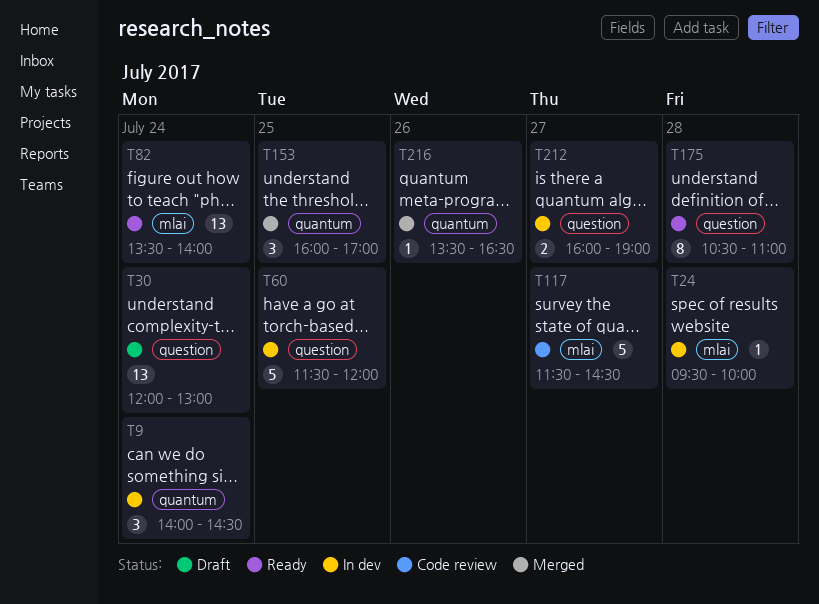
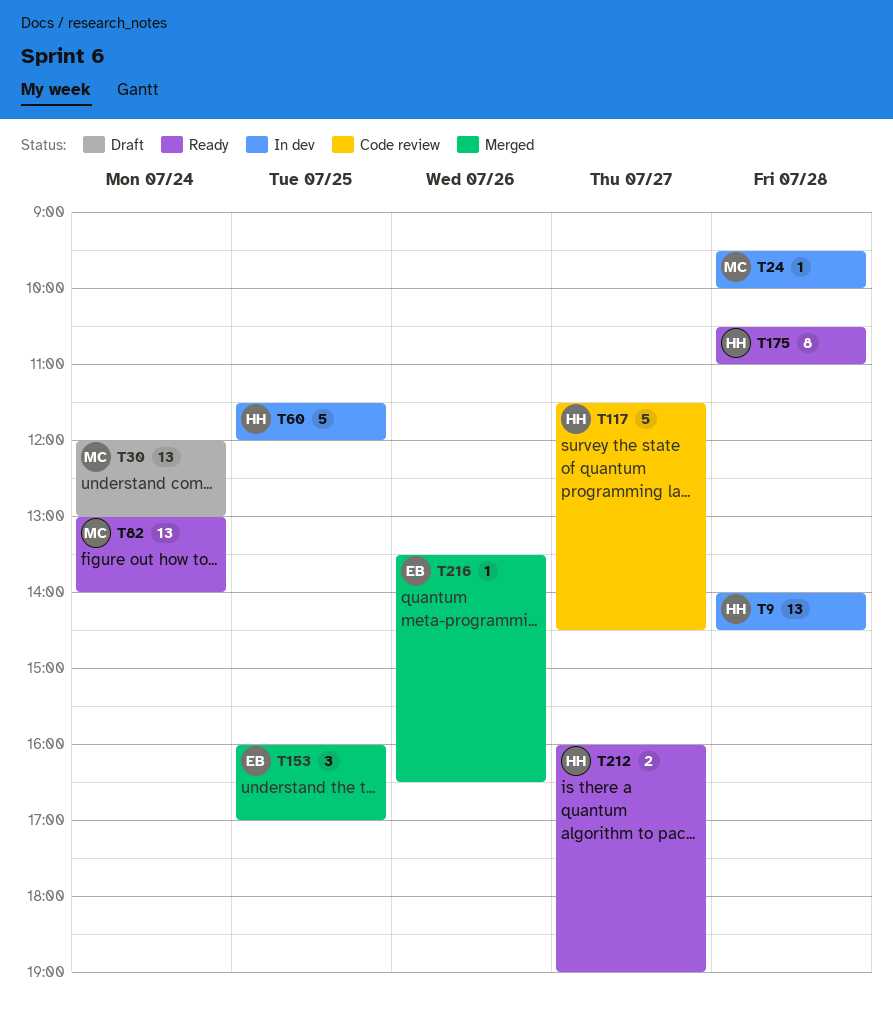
T9, estimate: 3 -> 13
T9, day: Jul 24 -> Jul 28
T82, begins: 13:30 -> 13:00
T212, status: In dev -> Ready

